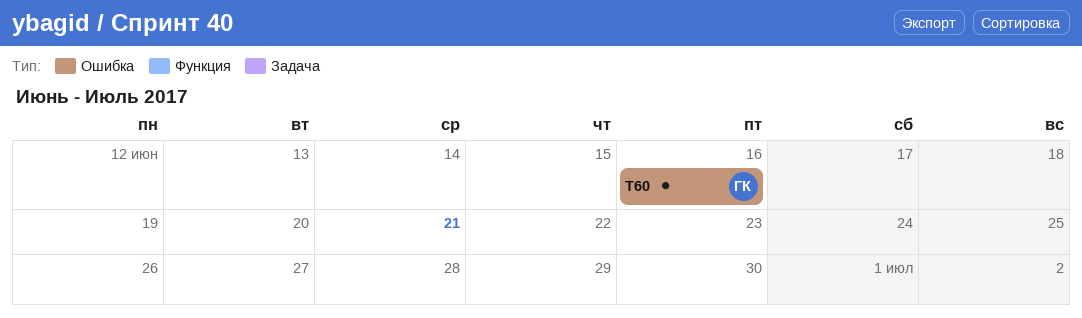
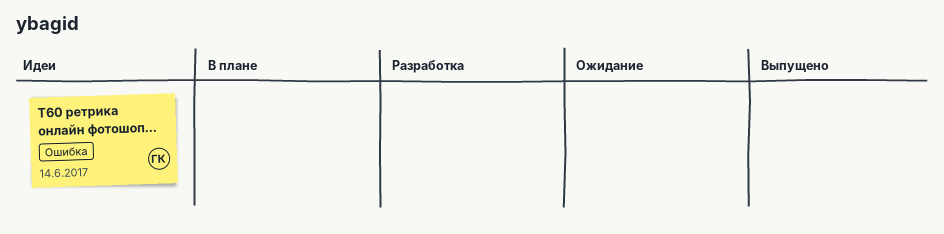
T60, due: Jun 16 -> Jun 14

